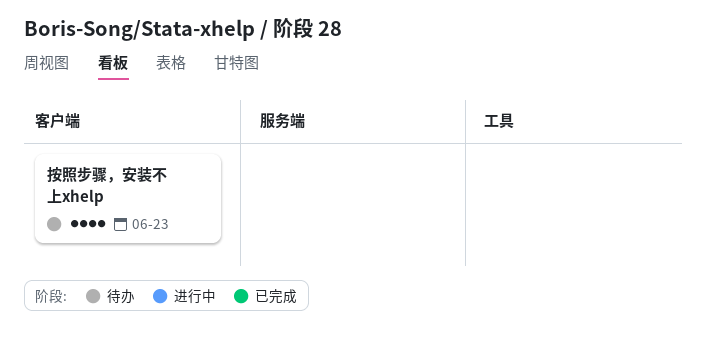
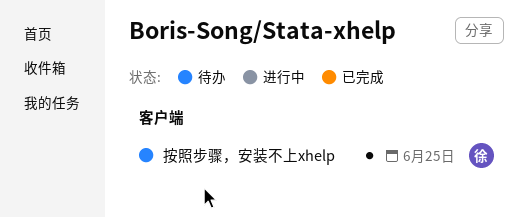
按照步骤，安装不上xhelp, estimate: 4 -> 1
按照步骤，安装不上xhelp, due: Jun 23 -> Jun 25

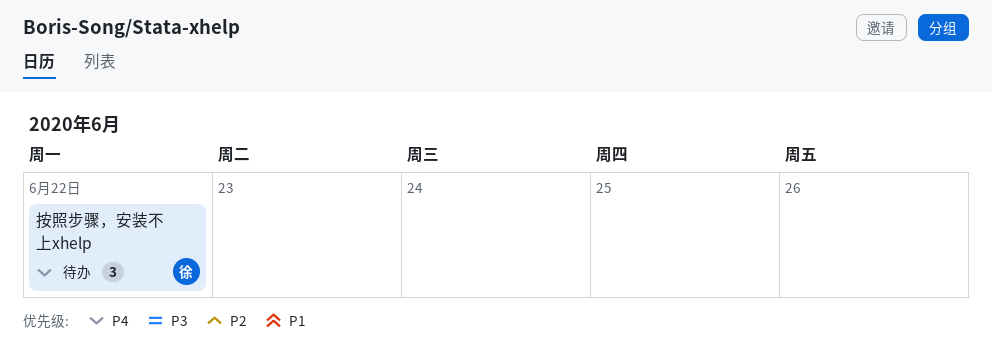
按照步骤，安装不上xhelp, estimate: 1 -> 3
按照步骤，安装不上xhelp, due: Jun 25 -> Jun 22

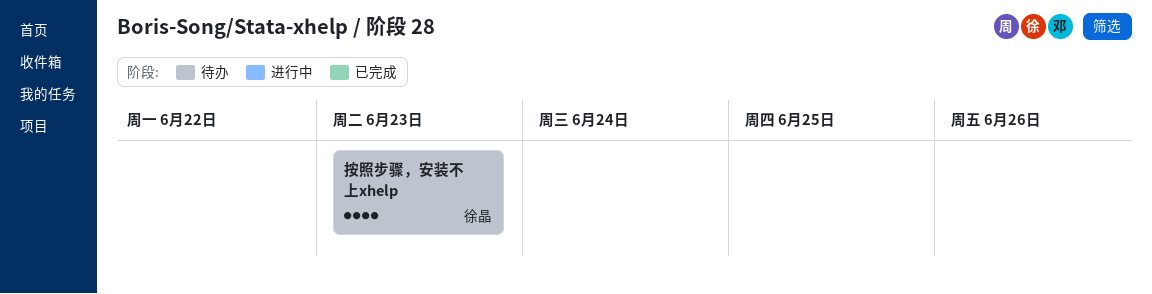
按照步骤，安装不上xhelp, estimate: 3 -> 4
按照步骤，安装不上xhelp, due: Jun 22 -> Jun 23

